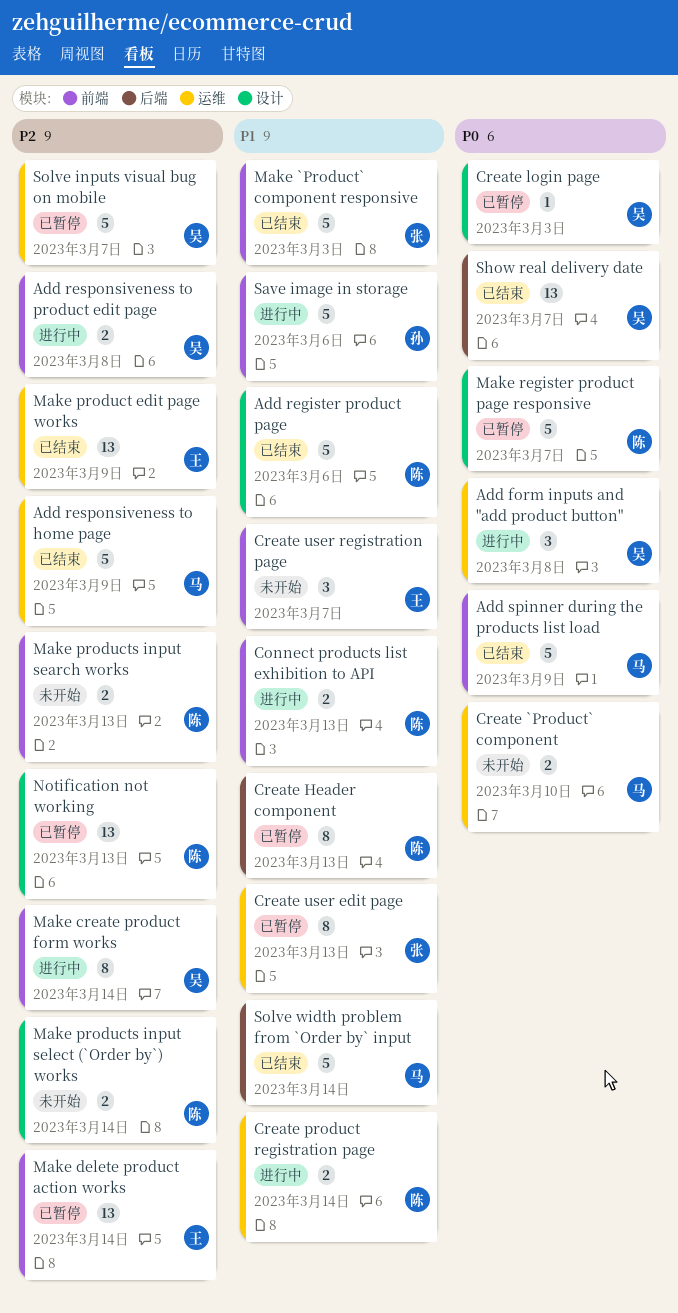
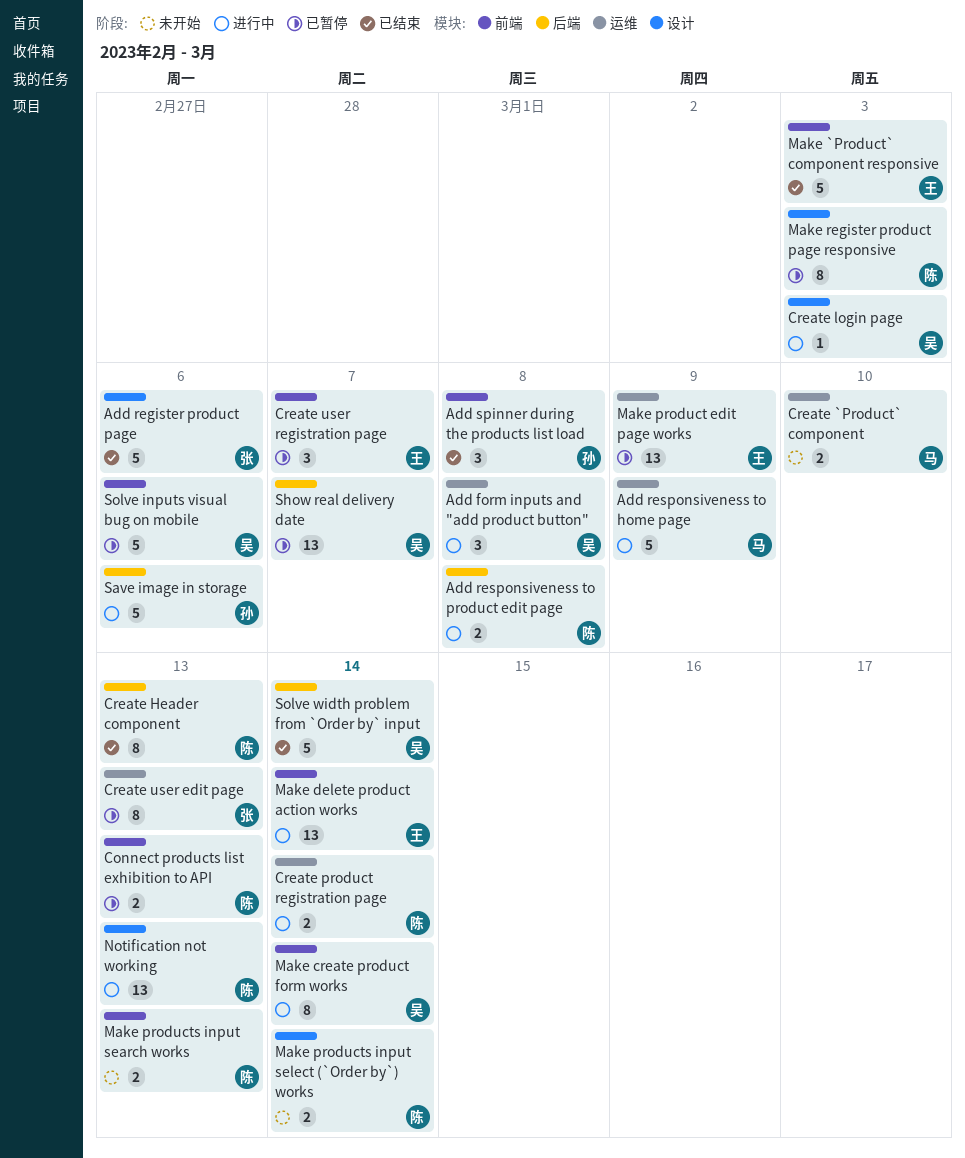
Add register product page, owner: 陈 -> 张
Add responsiveness to home page, status: 已结束 -> 进行中
Add responsiveness to product edit page, owner: 吴 -> 陈
Add responsiveness to product edit page, label: 前端 -> 后端
Add spinner during the products list load, owner: 马 -> 孙
Add spinner during the products list load, estimate: 5 -> 3
Add spinner during the products list load, due: Mar 9 -> Mar 8
Connect products list exhibition to API, status: 进行中 -> 已暂停
Create Header component, status: 已暂停 -> 已结束
Create login page, status: 已暂停 -> 进行中
Create user registration page, status: 未开始 -> 已暂停
Make `Product` component responsive, owner: 张 -> 王
Make delete product action works, status: 已暂停 -> 进行中
Make product edit page works, status: 已结束 -> 已暂停
Make register product page responsive, estimate: 5 -> 8
Make register product page responsive, due: Mar 7 -> Mar 3
Notification not working, status: 已暂停 -> 进行中
Save image in storage, label: 前端 -> 后端
Show real delivery date, status: 已结束 -> 已暂停
Solve inputs visual bug on mobile, label: 运维 -> 前端
Solve inputs visual bug on mobile, due: Mar 7 -> Mar 6
Solve width problem from `Order by` input, owner: 马 -> 吴

